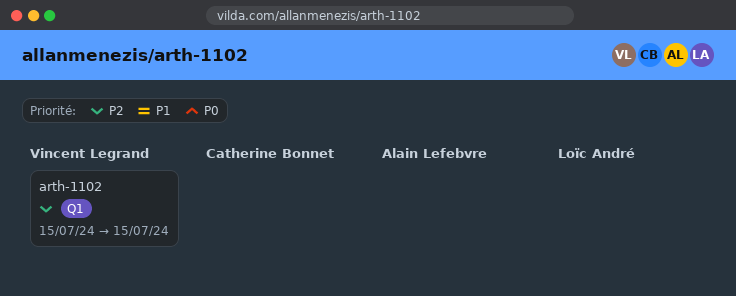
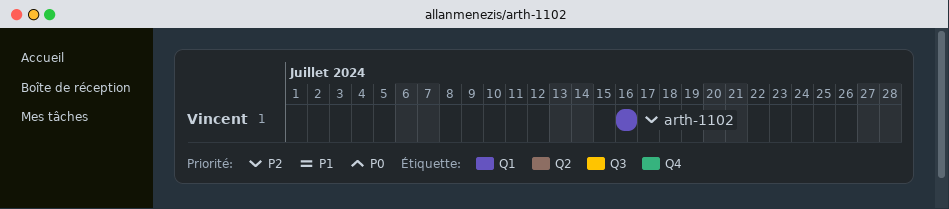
arth-1102, start: Jul 15 -> Jul 16
arth-1102, due: Jul 15 -> Jul 16

